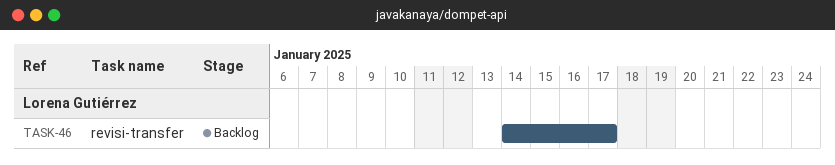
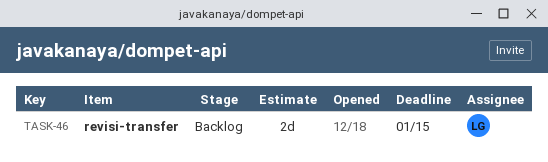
TASK-46, due: Jan 17 -> Jan 15

